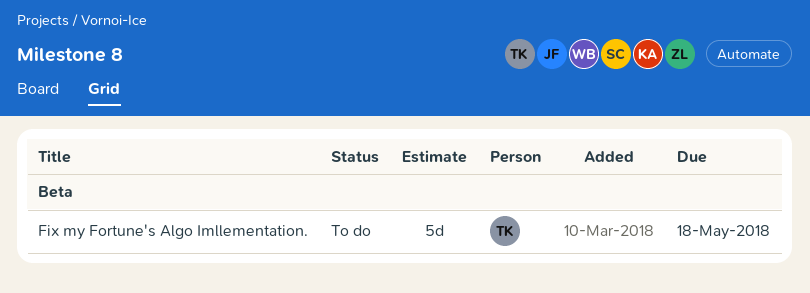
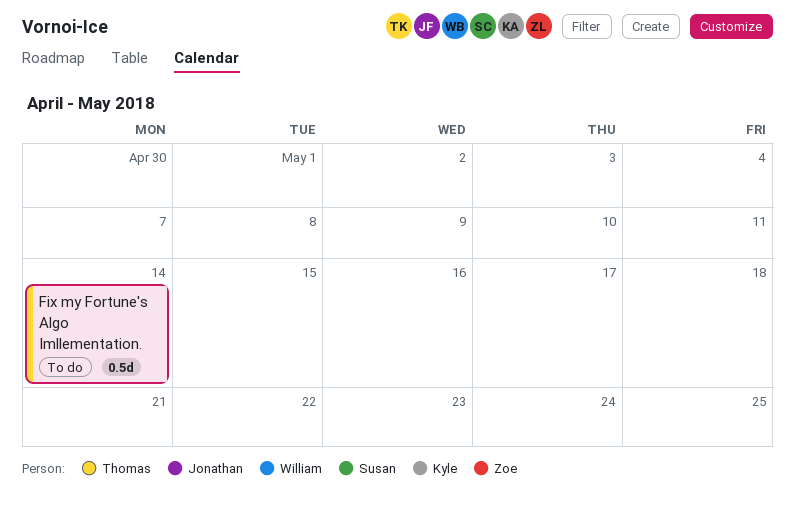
Fix my Fortune's Algo Imllementation., estimate: 5d -> 0.5d
Fix my Fortune's Algo Imllementation., due: May 18 -> May 14

